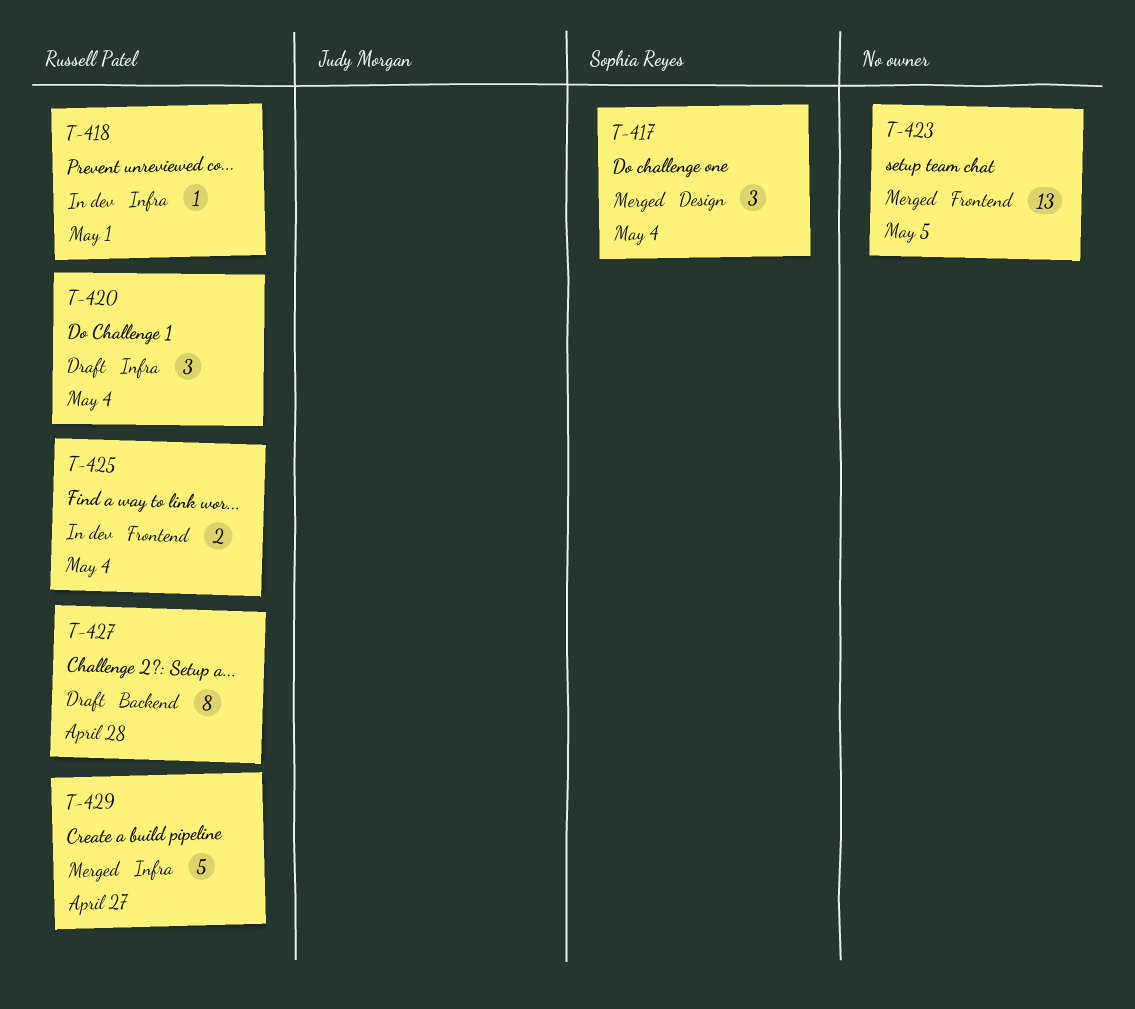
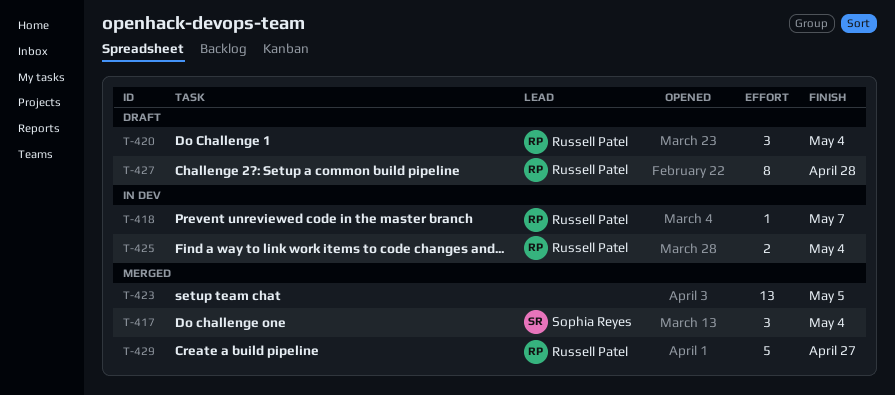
T-418, due: May 1 -> May 7

